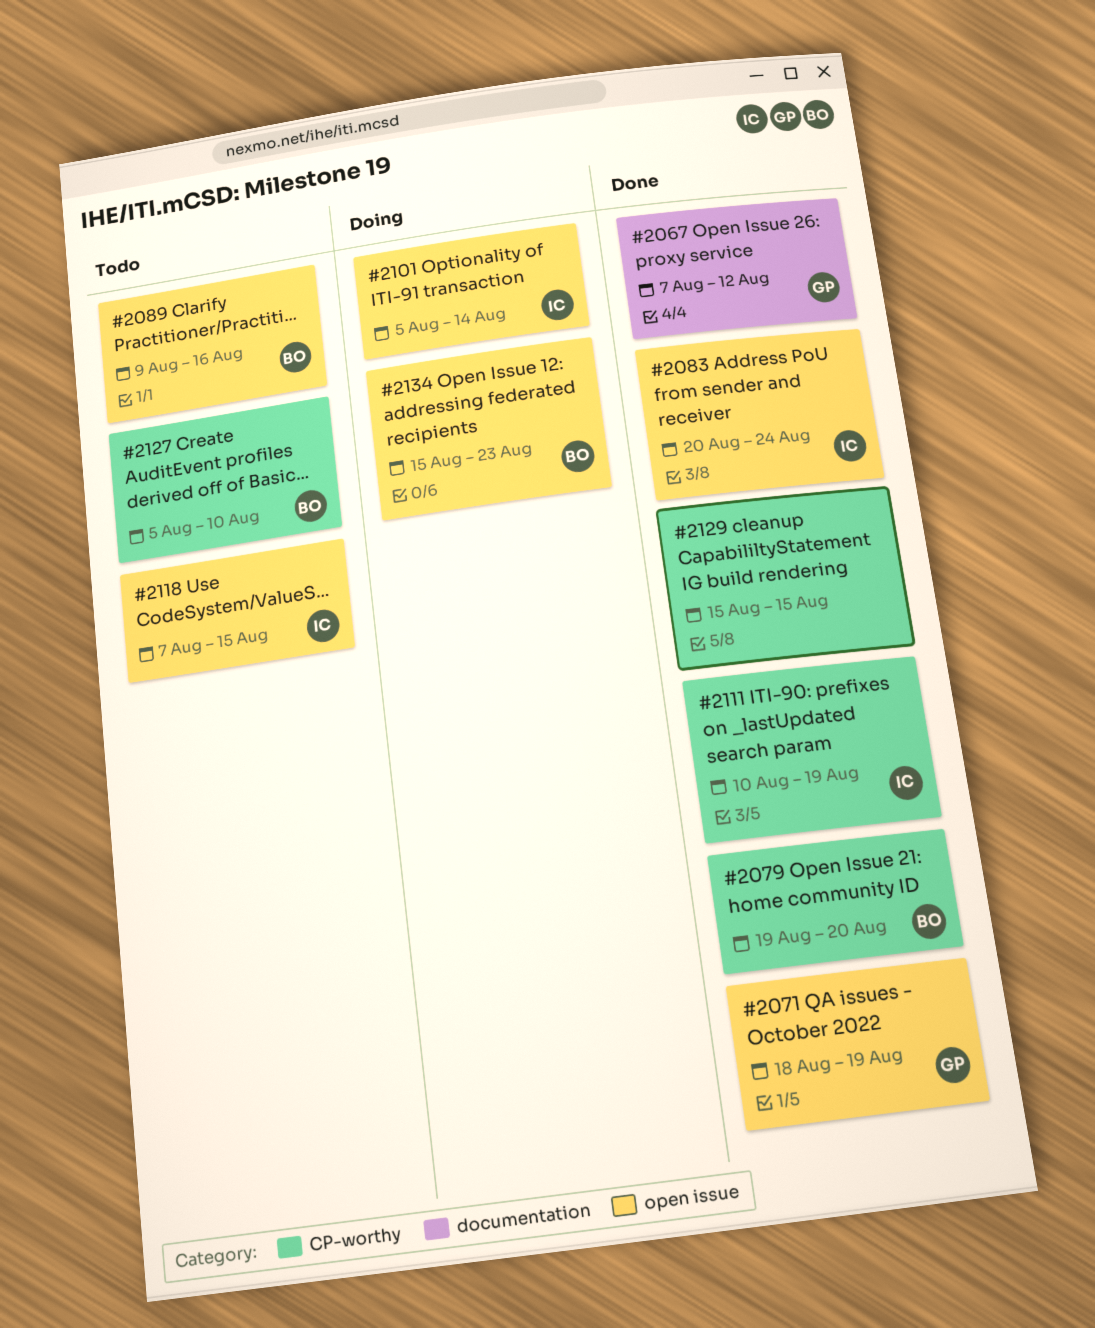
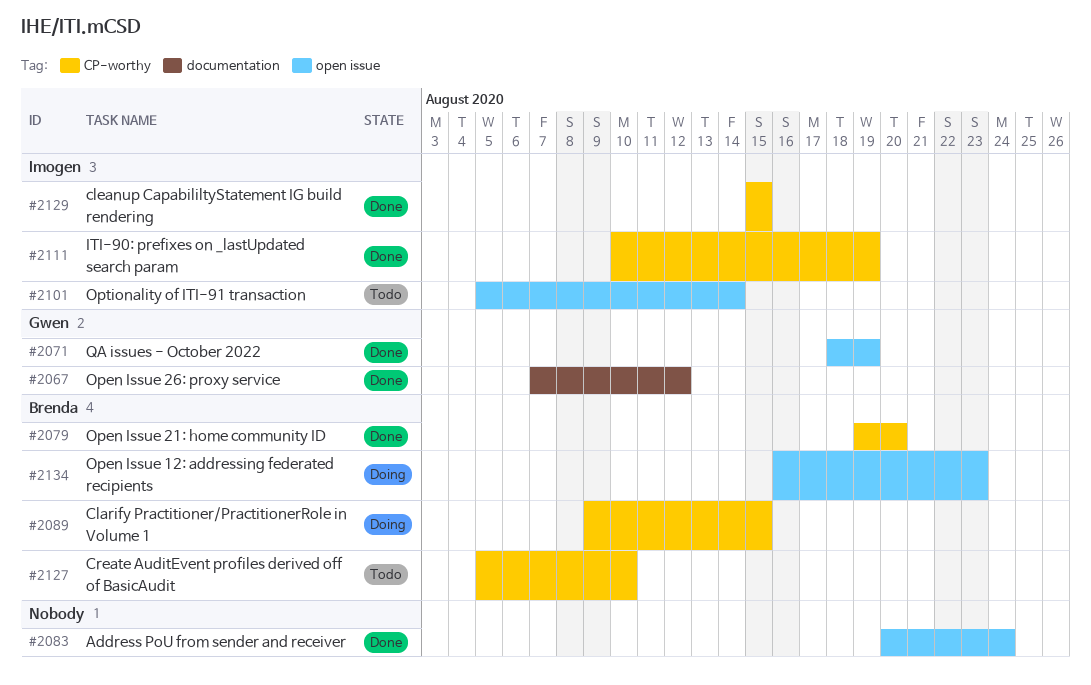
#2083, owner: Imogen -> none
#2089, status: Todo -> Doing
#2089, label: open issue -> CP-worthy
#2089, due: Aug 16 -> Aug 15
#2101, status: Doing -> Todo
#2118: present -> none
#2129, owner: none -> Imogen
#2134, start: Aug 15 -> Aug 16

